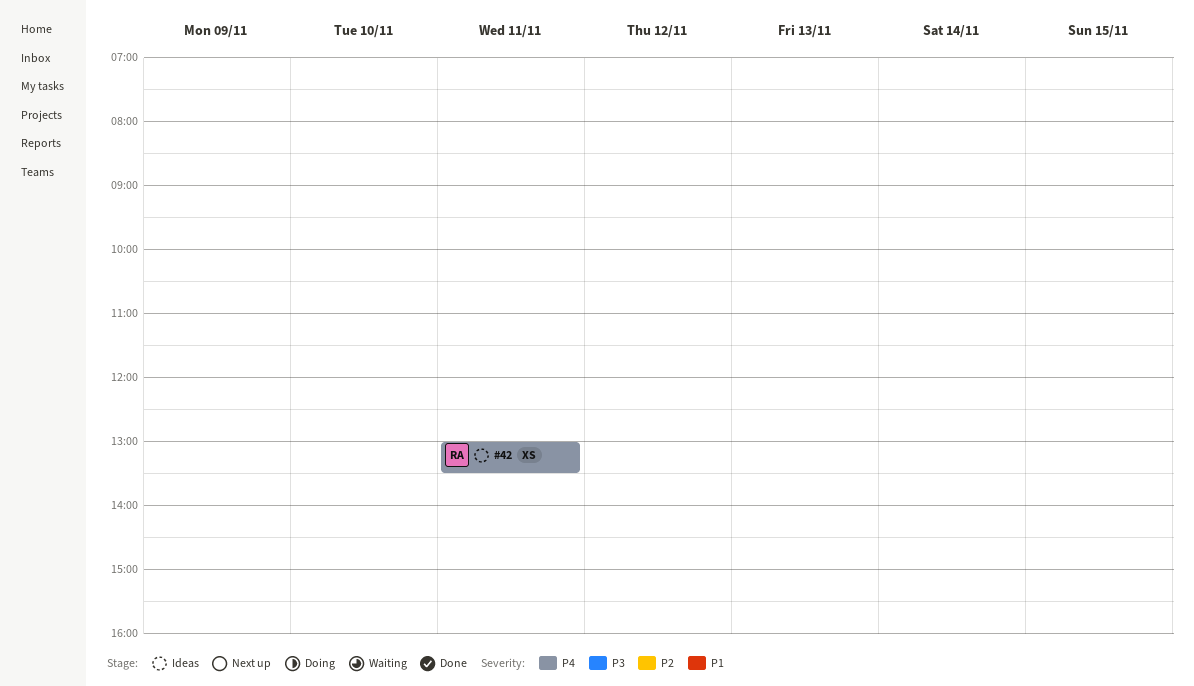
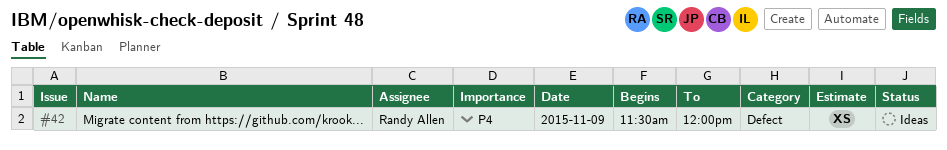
#42, day: Nov 11 -> Nov 9
#42, begins: 13:00 -> 11:30
#42, ends: 13:30 -> 12:00

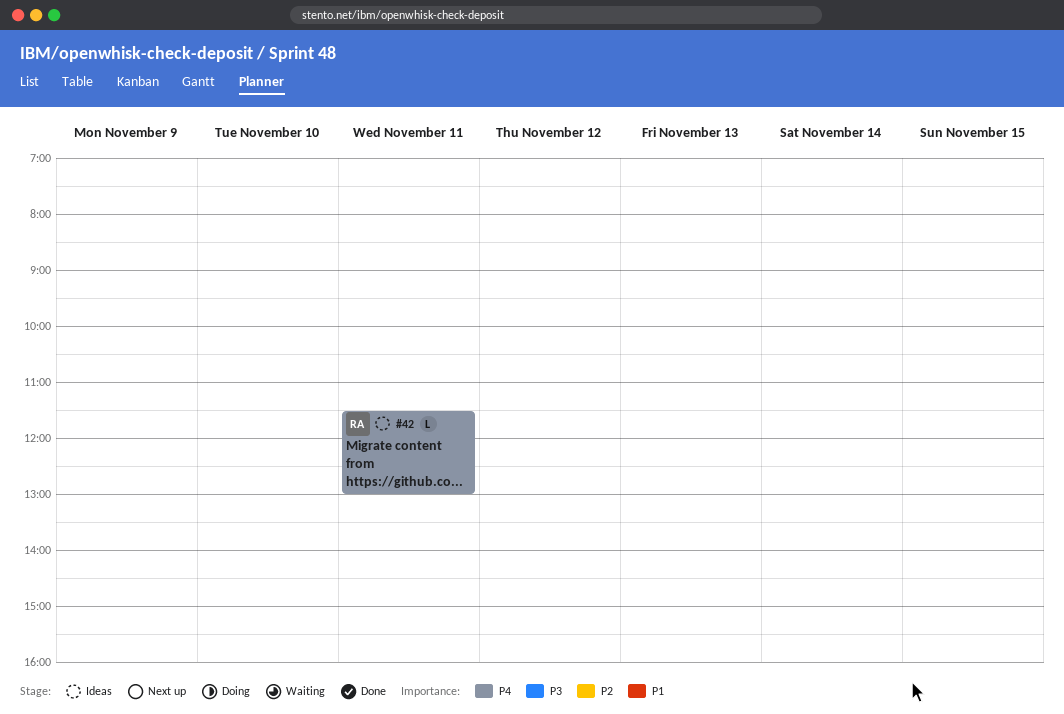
#42, estimate: XS -> L
#42, day: Nov 9 -> Nov 11
#42, ends: 12:00 -> 13:00

